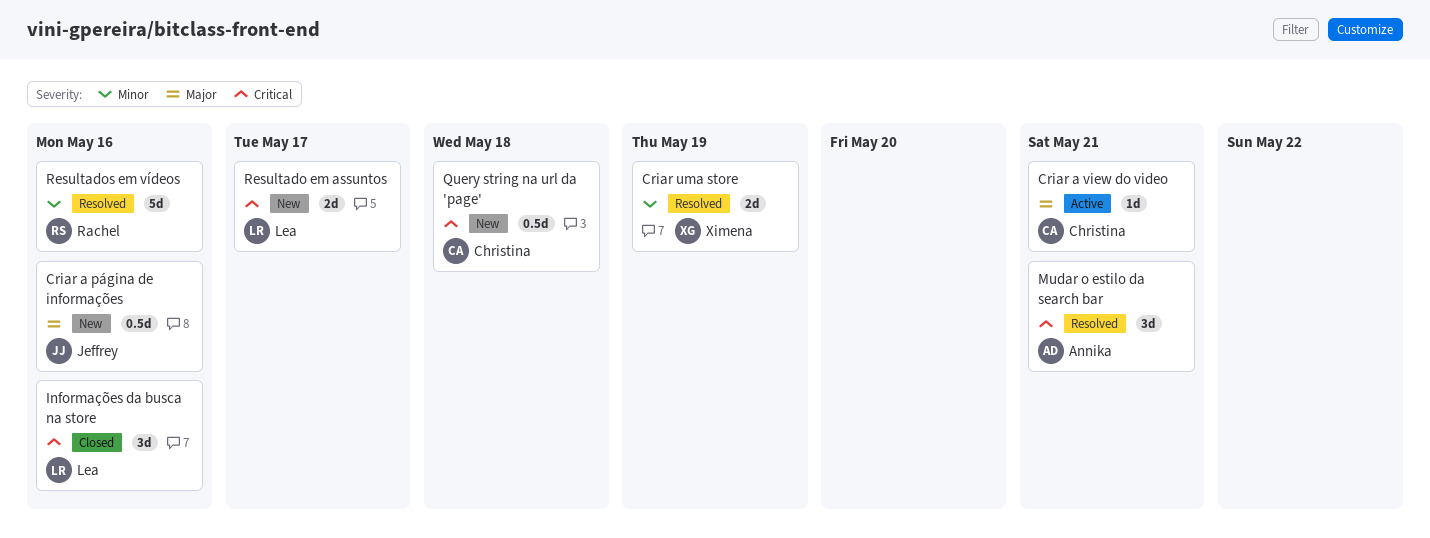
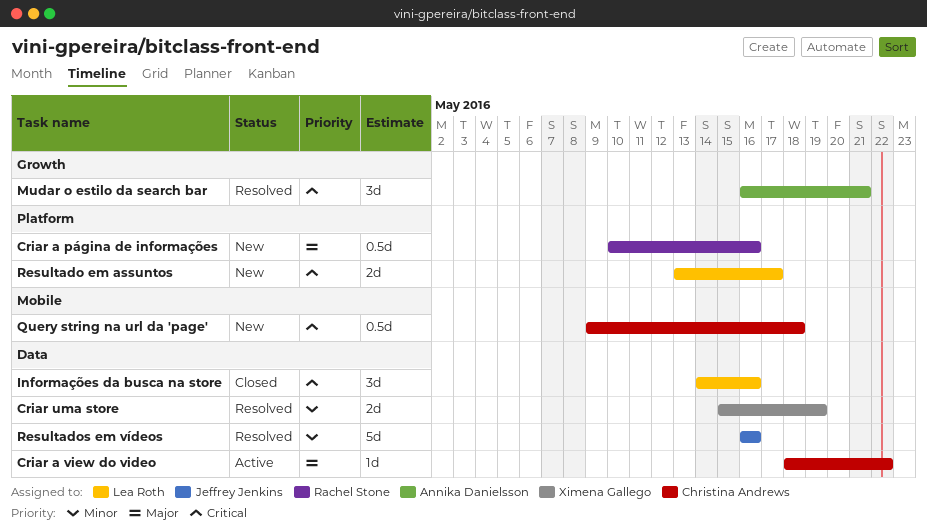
Criar a página de informações, owner: Jeffrey Jenkins -> Rachel Stone
Criar a view do video, due: May 21 -> May 22
Resultados em vídeos, owner: Rachel Stone -> Jeffrey Jenkins

